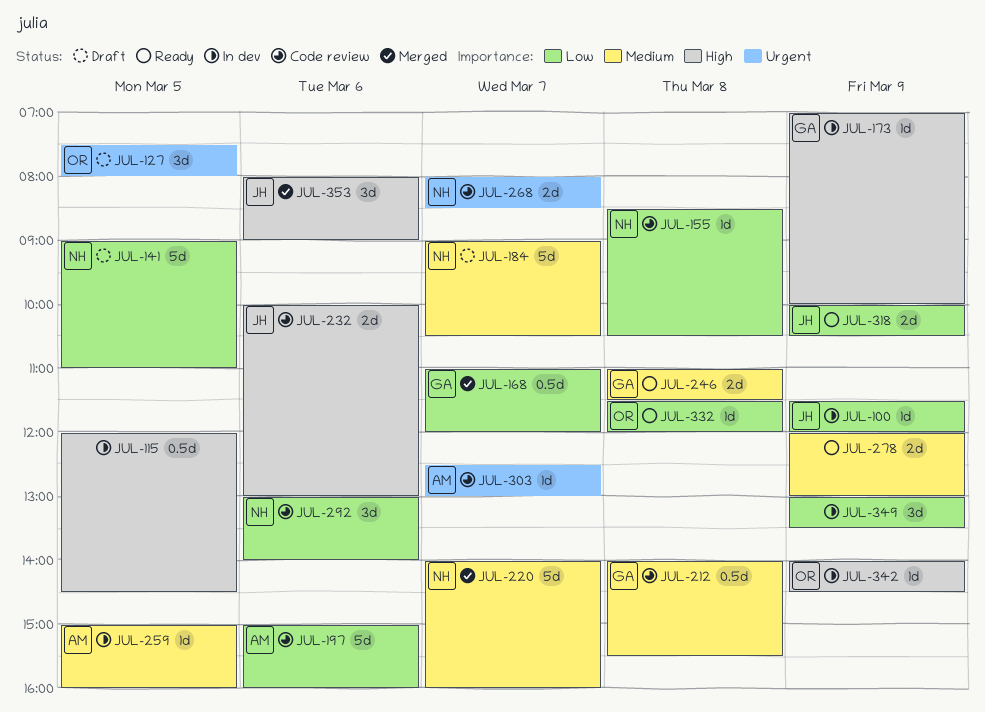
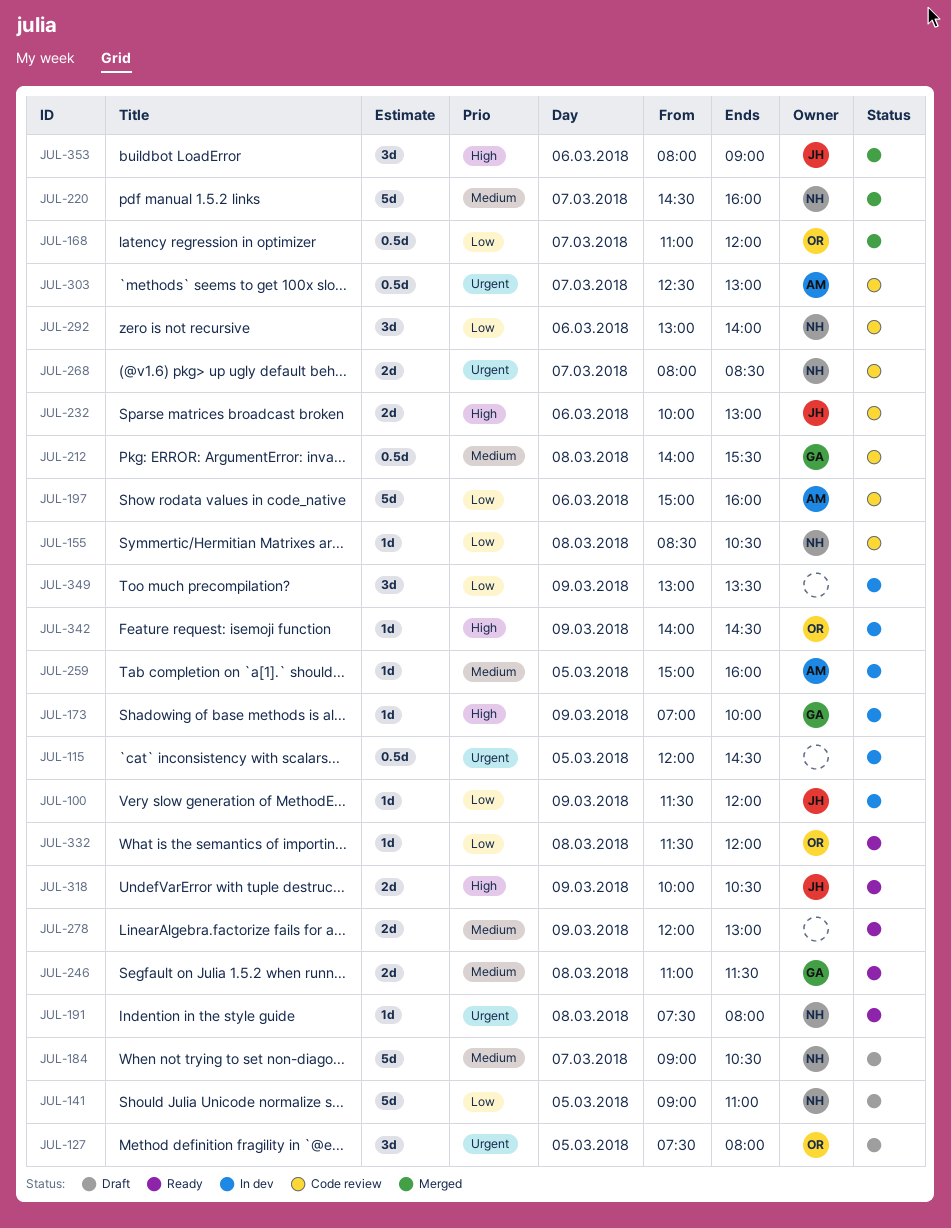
JUL-115, priority: High -> Urgent
JUL-168, owner: GA -> OR
JUL-191: none -> present
JUL-220, begins: 14:00 -> 14:30
JUL-303, estimate: 1d -> 0.5d
JUL-318, priority: Low -> High

